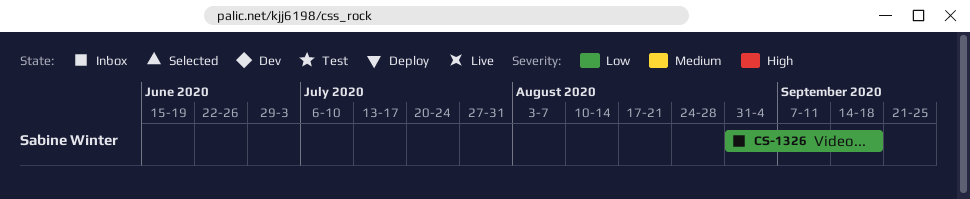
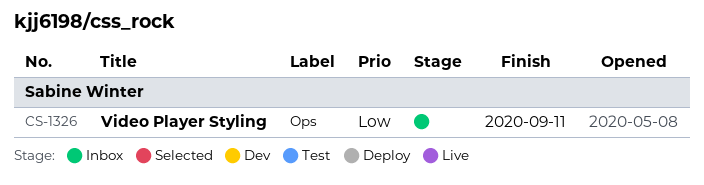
CS-1326, due: Sep 18 -> Sep 11

